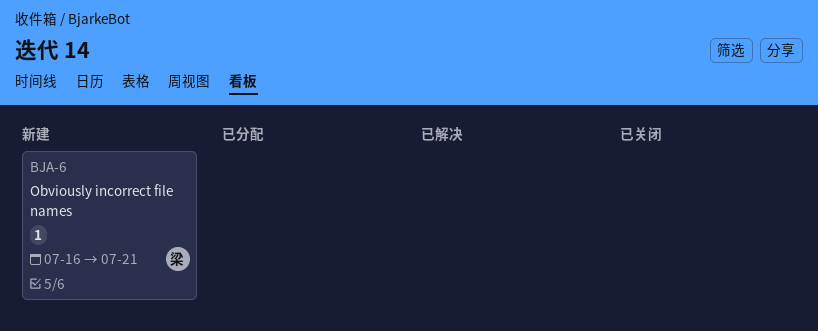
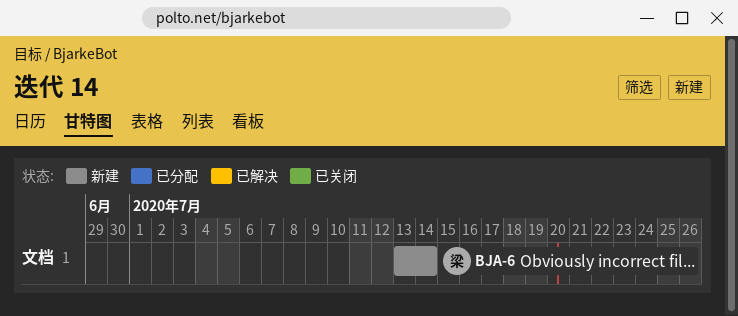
BJA-6, start: Jul 16 -> Jul 13
BJA-6, due: Jul 21 -> Jul 14

